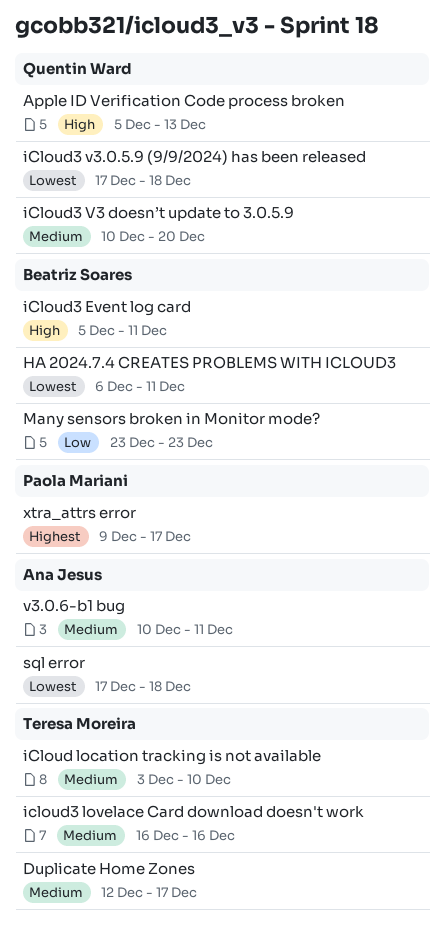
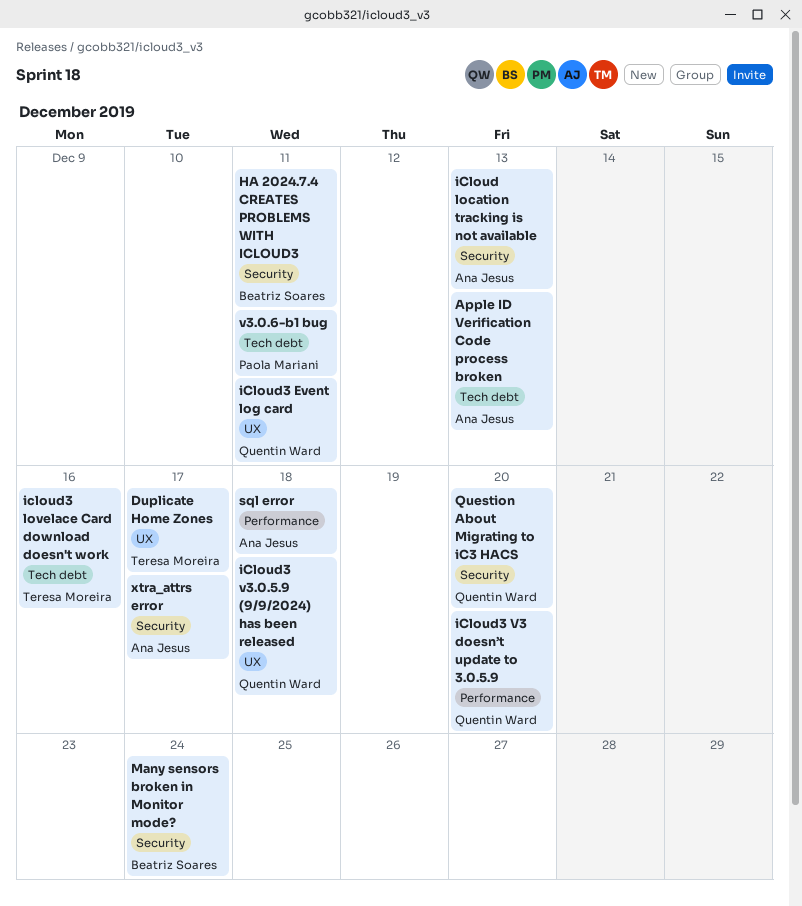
Apple ID Verification Code process broken, owner: Quentin Ward -> Ana Jesus
iCloud location tracking is not available, owner: Teresa Moreira -> Ana Jesus
iCloud location tracking is not available, due: Dec 10 -> Dec 13
iCloud3 Event log card, owner: Beatriz Soares -> Quentin Ward
Many sensors broken in Monitor mode?, due: Dec 23 -> Dec 24
Question About Migrating to iC3 HACS: none -> present
v3.0.6-b1 bug, owner: Ana Jesus -> Paola Mariani
xtra_attrs error, owner: Paola Mariani -> Ana Jesus

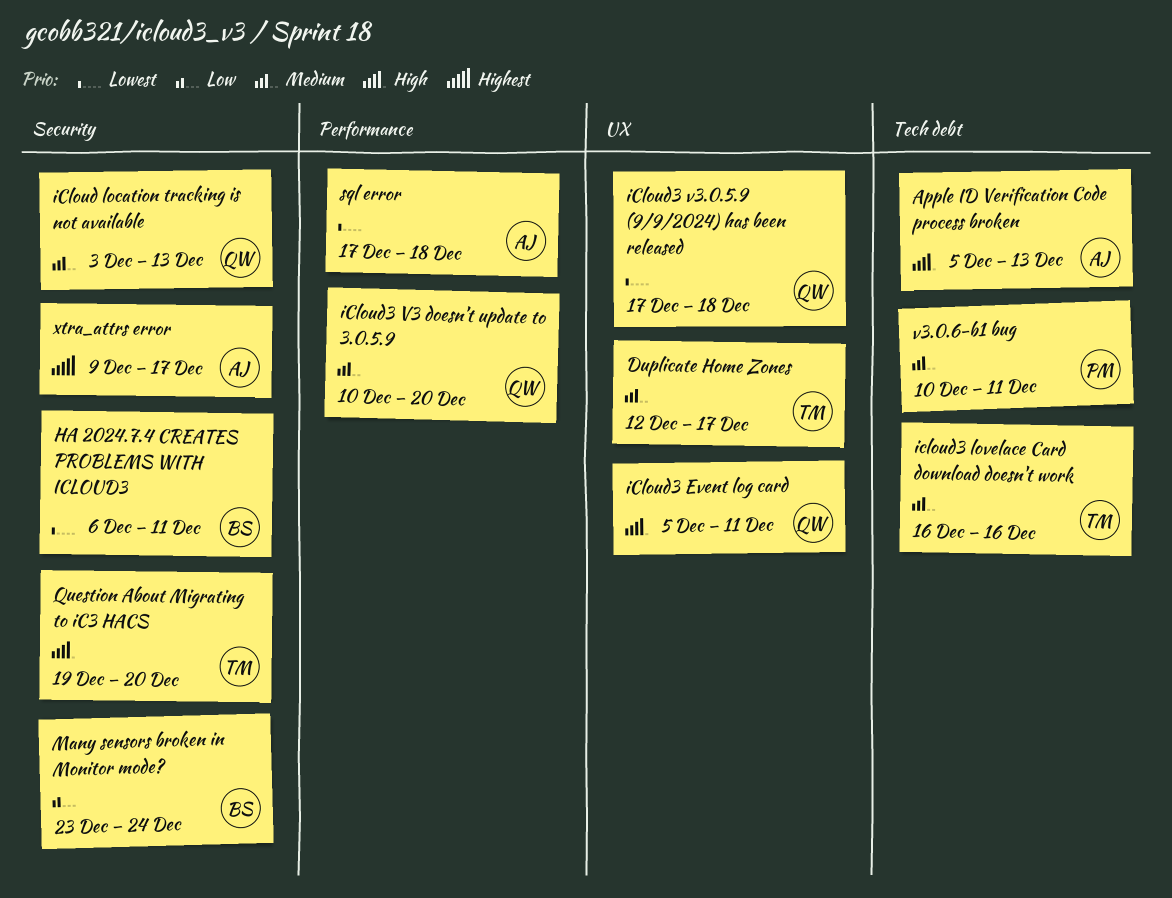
iCloud location tracking is not available, owner: Ana Jesus -> Quentin Ward
Question About Migrating to iC3 HACS, owner: Quentin Ward -> Teresa Moreira

